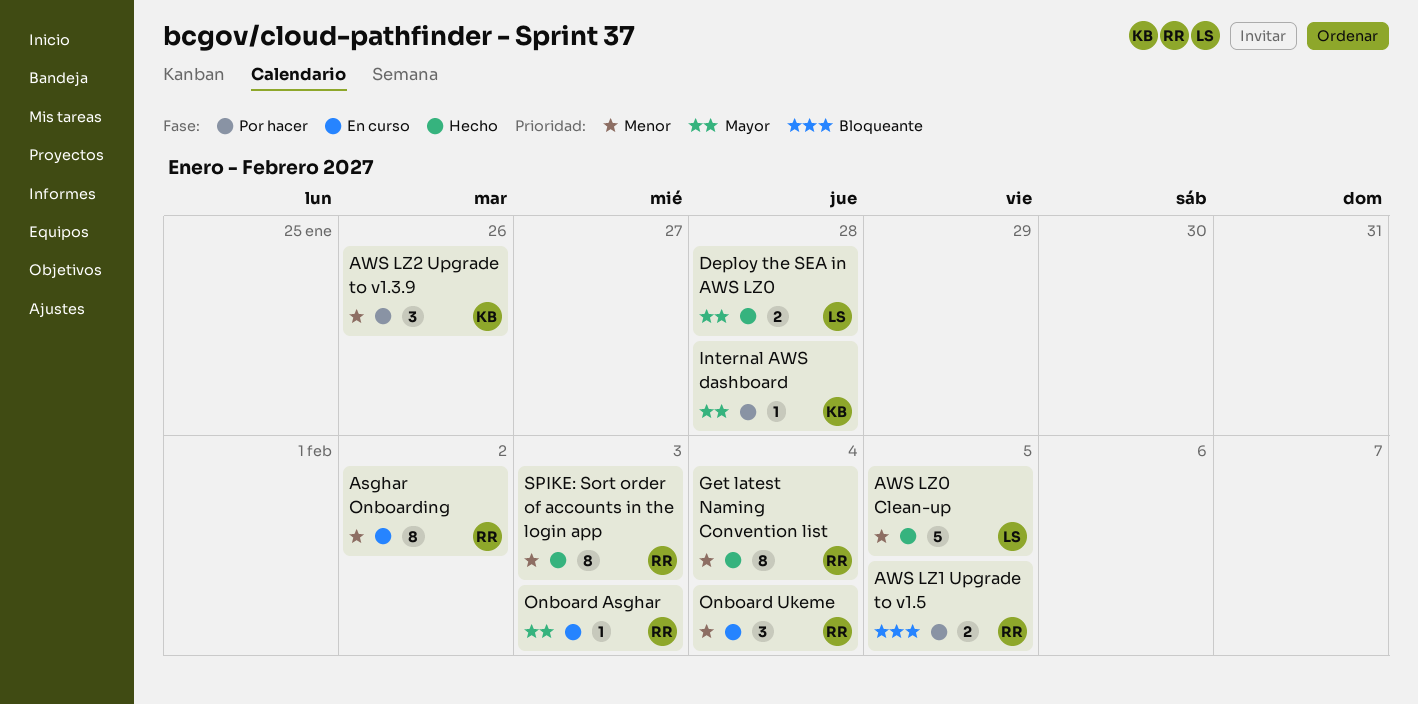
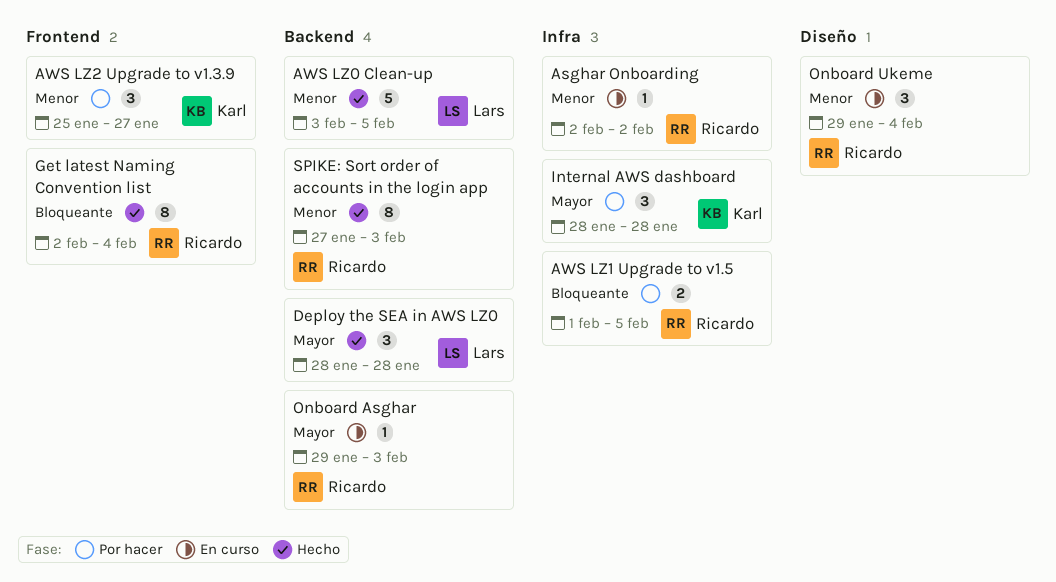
Asghar Onboarding, estimate: 8 -> 1
AWS LZ2 Upgrade to v1.3.9, due: Jan 26 -> Jan 27
Deploy the SEA in AWS LZ0, estimate: 2 -> 3
Get latest Naming Convention list, priority: Menor -> Bloqueante
Internal AWS dashboard, estimate: 1 -> 3

